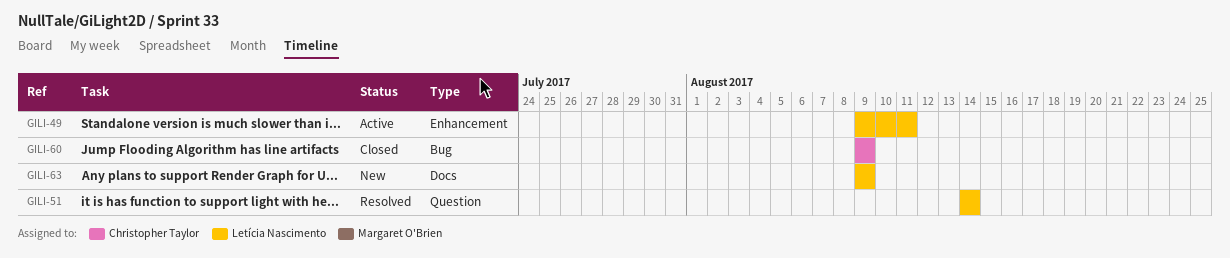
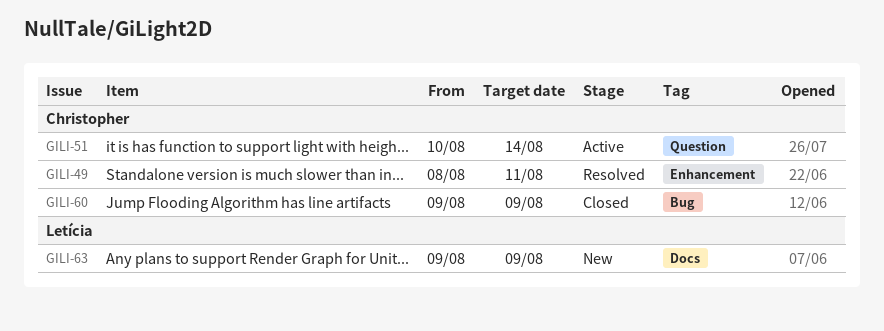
GILI-49, status: Active -> Resolved
GILI-49, owner: Letícia Nascimento -> Christopher Taylor
GILI-49, start: Aug 9 -> Aug 8
GILI-51, status: Resolved -> Active
GILI-51, owner: Letícia Nascimento -> Christopher Taylor
GILI-51, start: Aug 14 -> Aug 10

